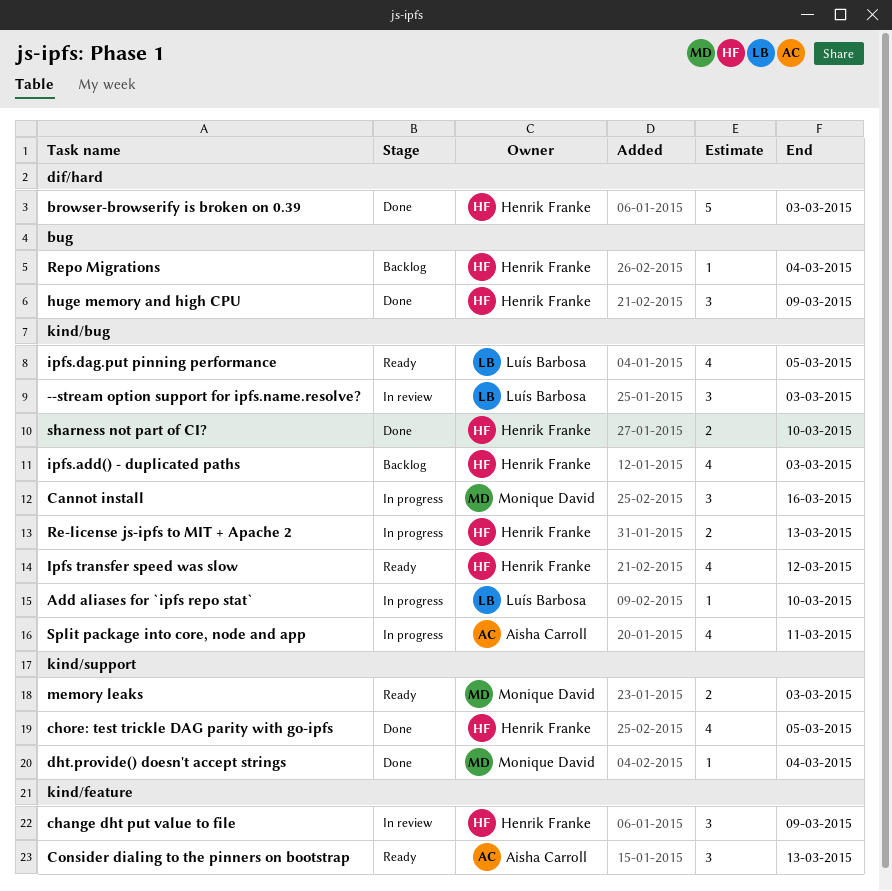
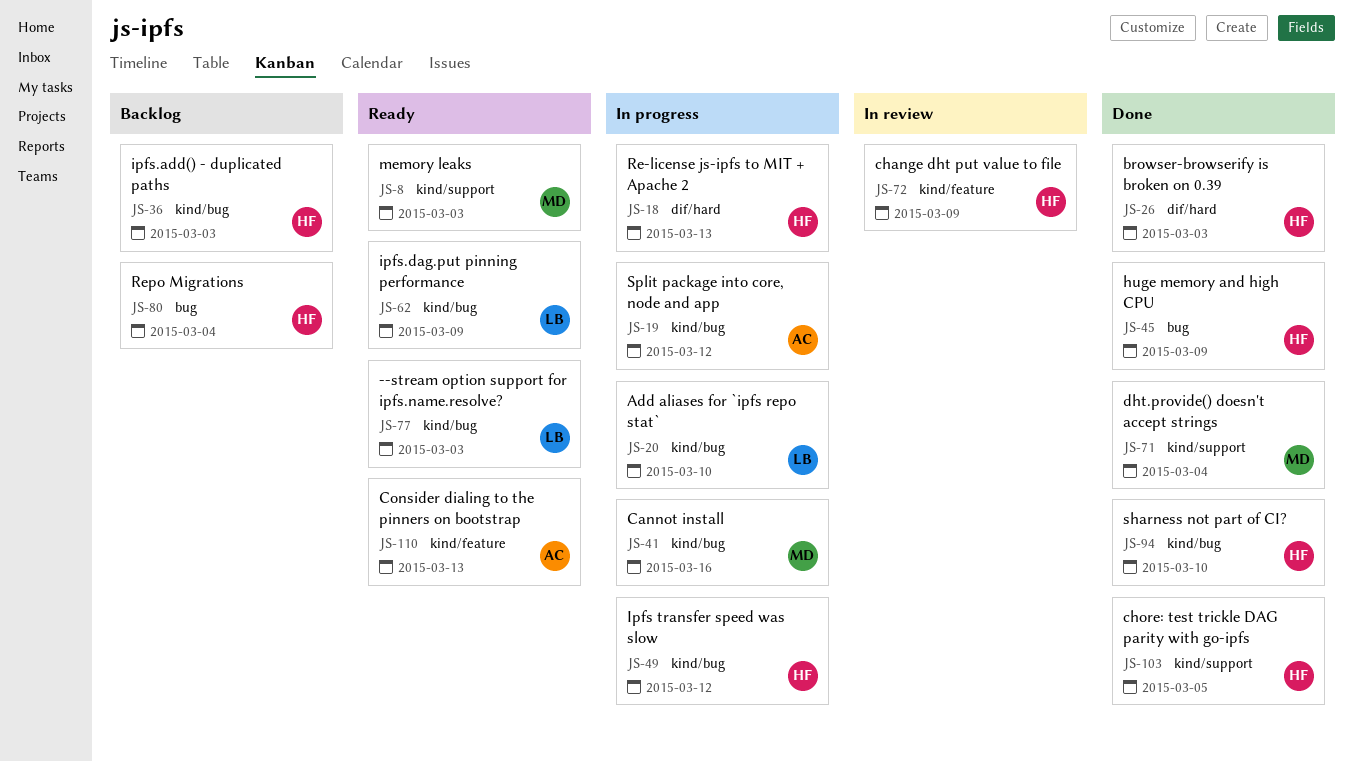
--stream option support for ipfs.name.resolve?, status: In review -> Ready
Ipfs transfer speed was slow, status: Ready -> In progress
ipfs.dag.put pinning performance, due: Mar 5 -> Mar 9
Re-license js-ipfs to MIT + Apache 2, label: kind/bug -> dif/hard
Split package into core, node and app, due: Mar 11 -> Mar 12

